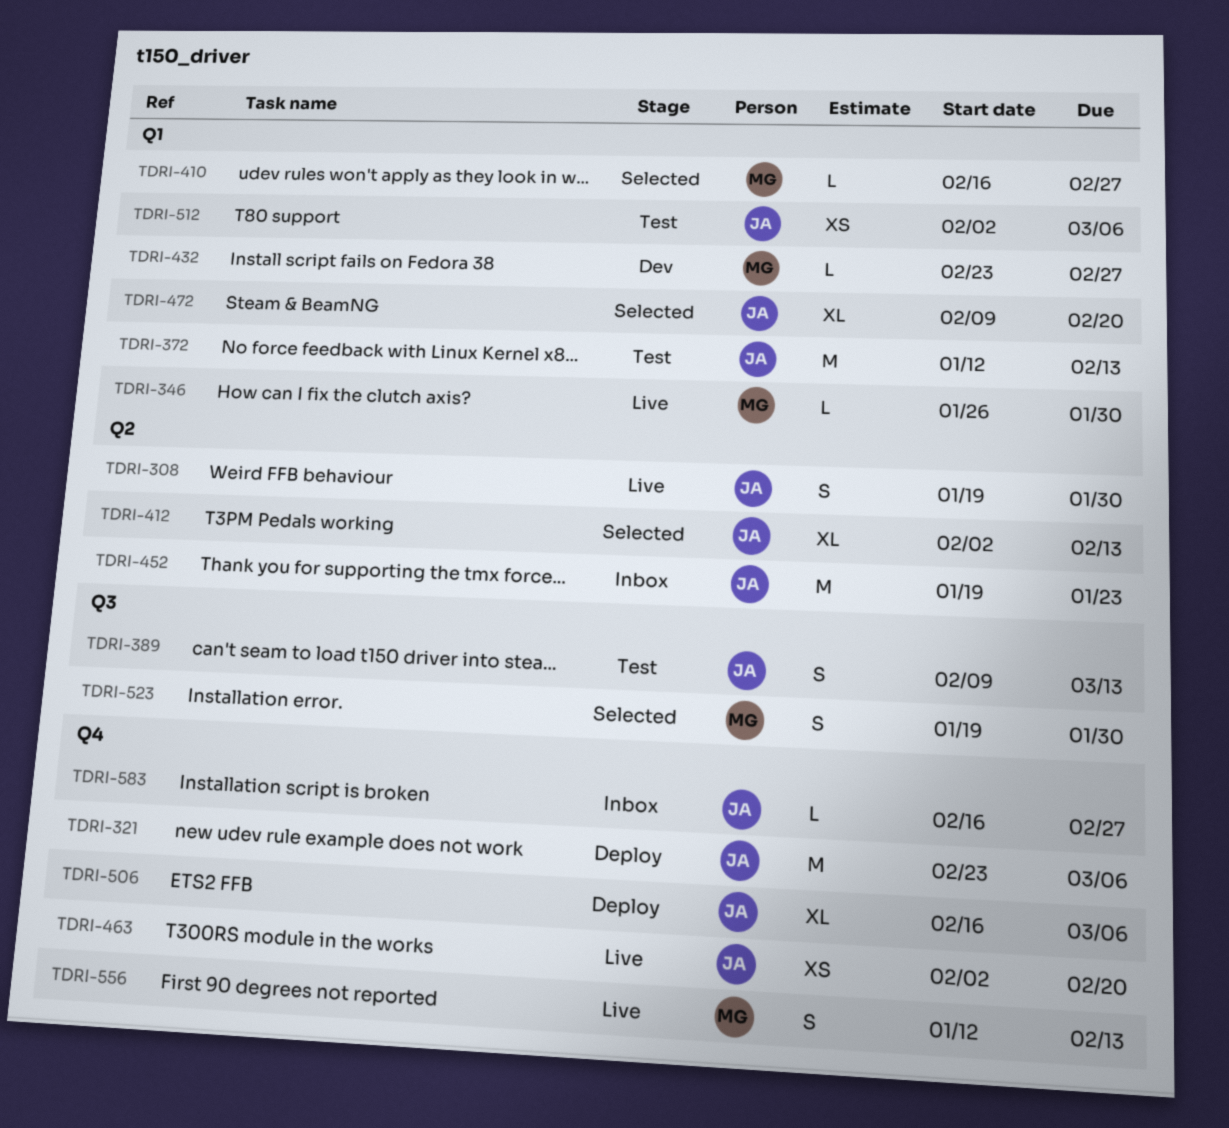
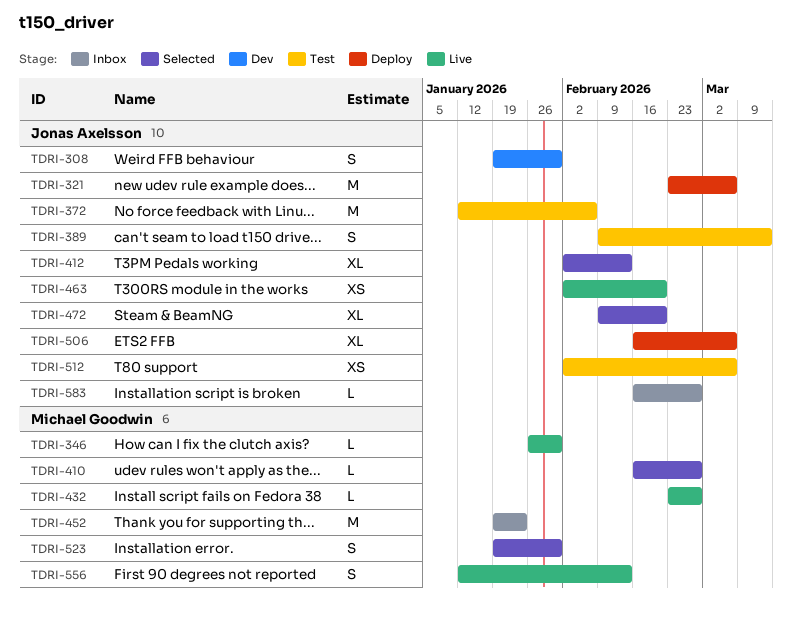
TDRI-308, status: Live -> Dev
TDRI-372, due: Feb 13 -> Feb 6
TDRI-432, status: Dev -> Live
TDRI-452, owner: Jonas Axelsson -> Michael Goodwin

